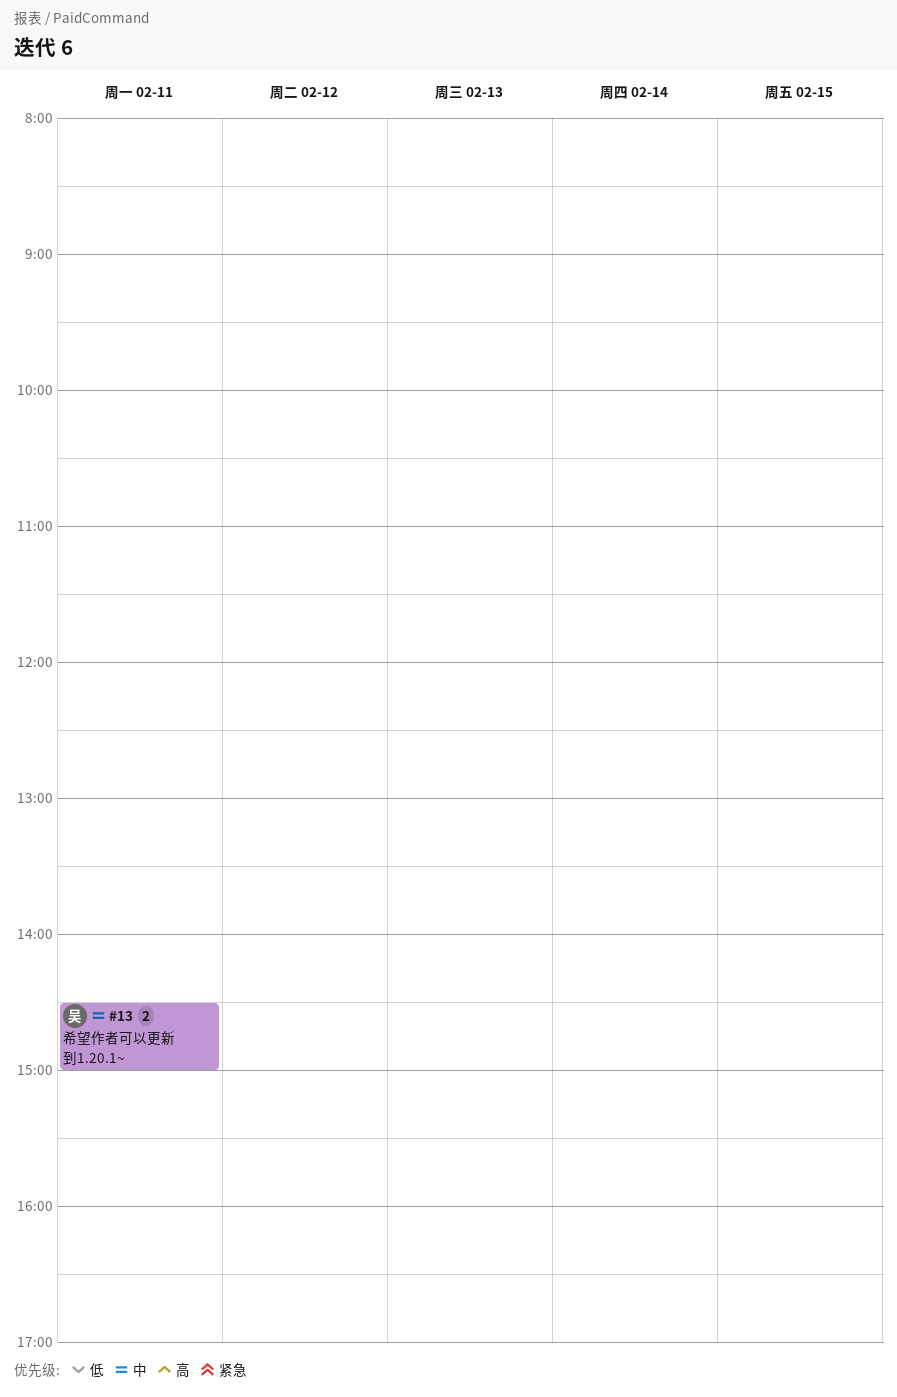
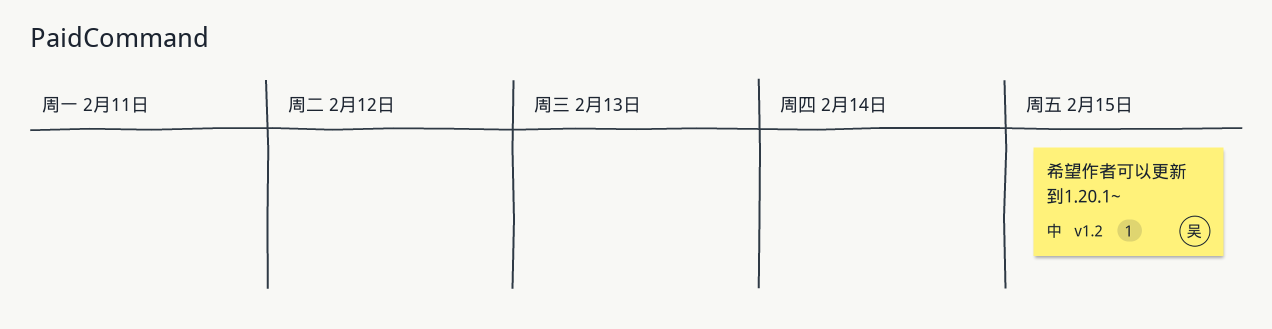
希望作者可以更新到1.20.1~, estimate: 2 -> 1
希望作者可以更新到1.20.1~, day: Feb 11 -> Feb 15

